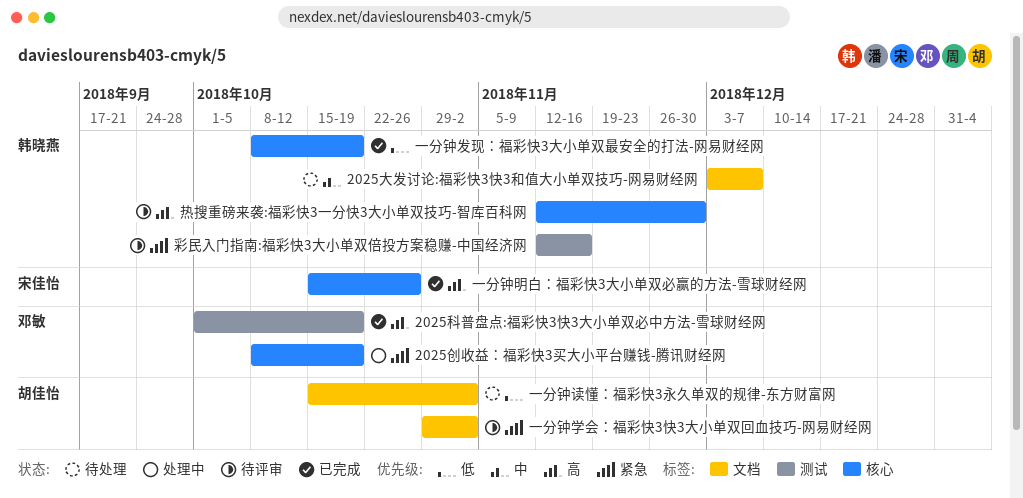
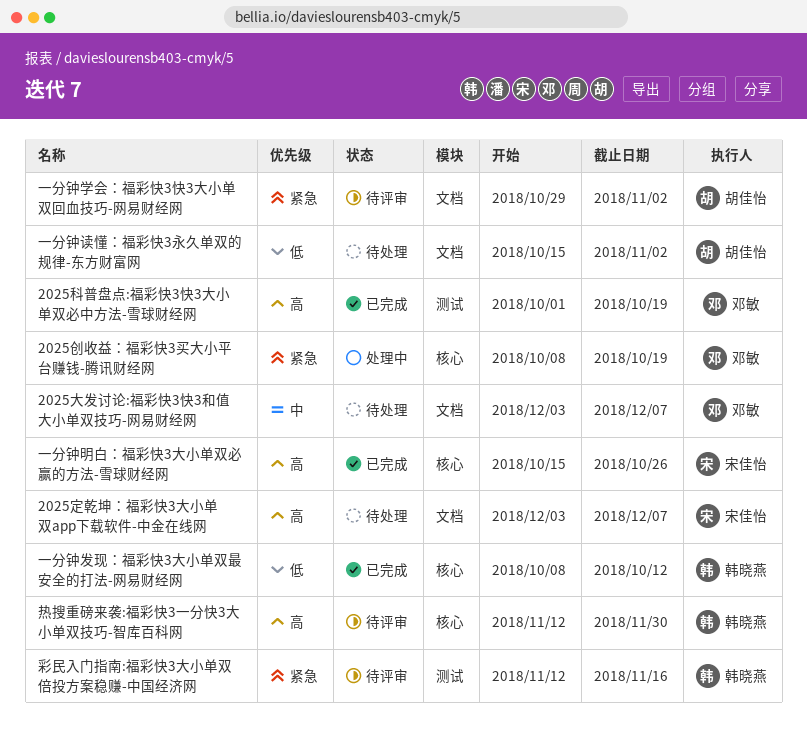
2025大发讨论:福彩快3快3和值大小单双技巧-网易财经网, owner: 韩晓燕 -> 邓敏
2025定乾坤：福彩快3大小单双app下载软件-中金在线网: none -> present
一分钟发现：福彩快3大小单双最安全的打法-网易财经网, due: Oct 19 -> Oct 12

